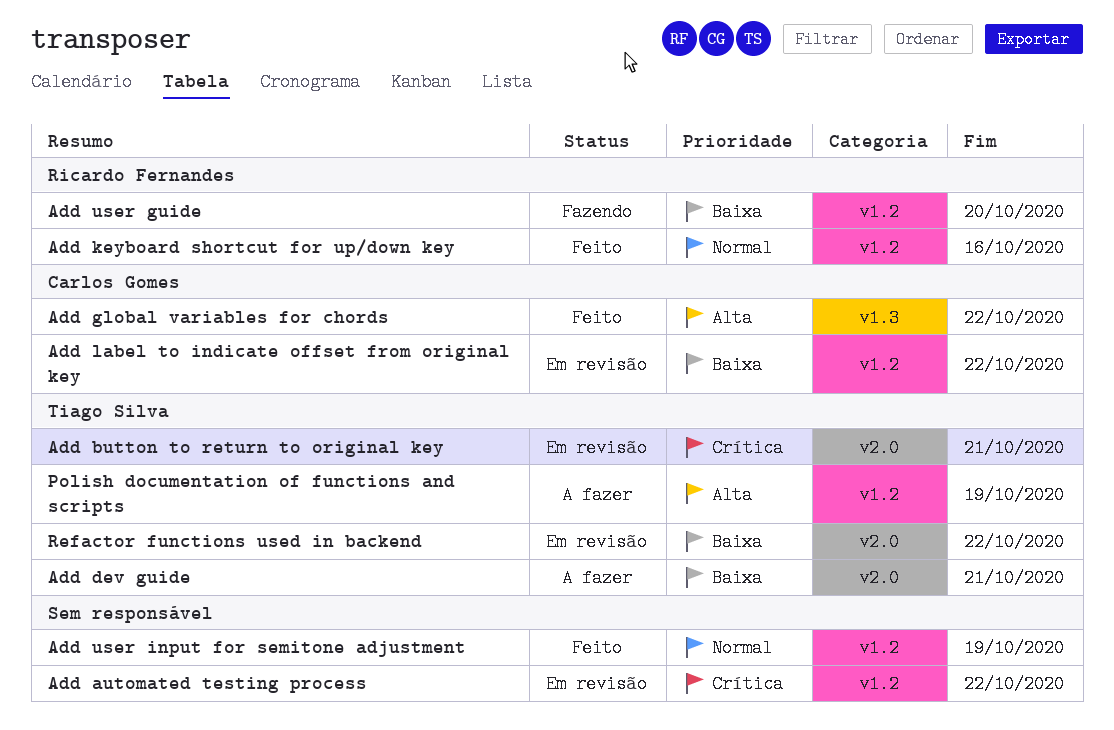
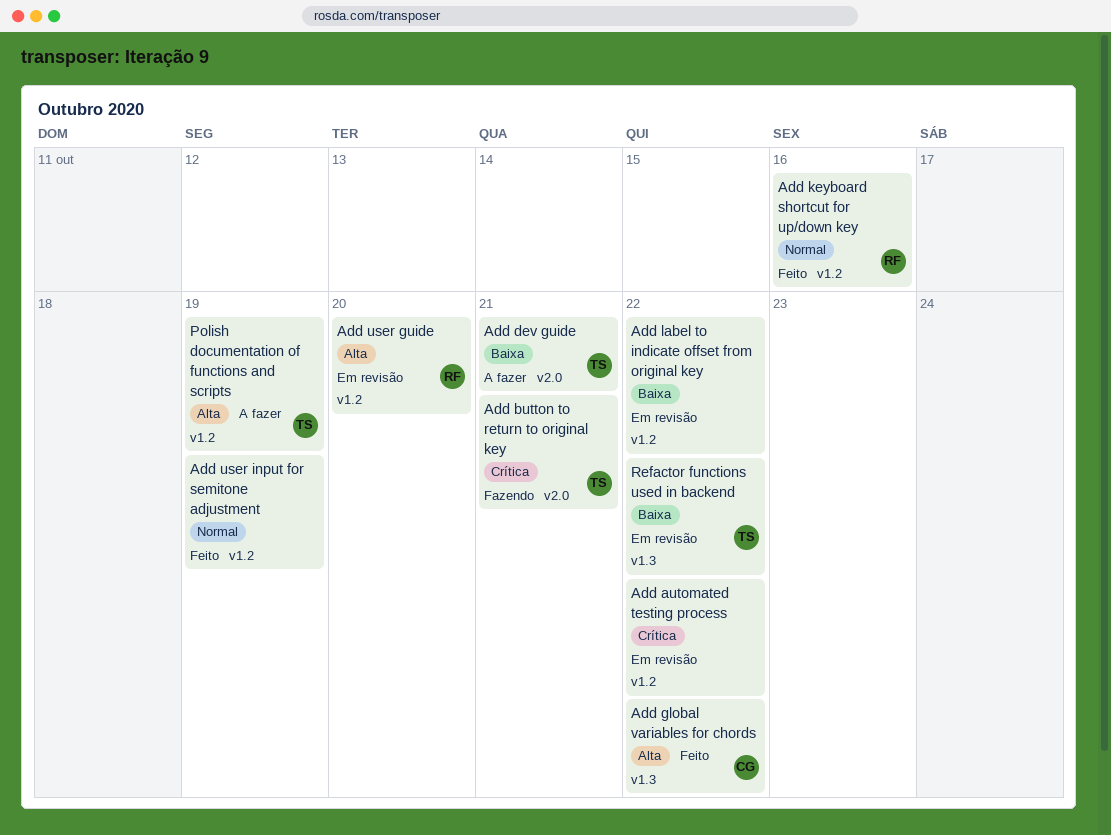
Add button to return to original key, status: Em revisão -> Fazendo
Add label to indicate offset from original key, owner: Carlos Gomes -> none
Add user guide, status: Fazendo -> Em revisão
Add user guide, priority: Baixa -> Alta
Refactor functions used in backend, label: v2.0 -> v1.3

